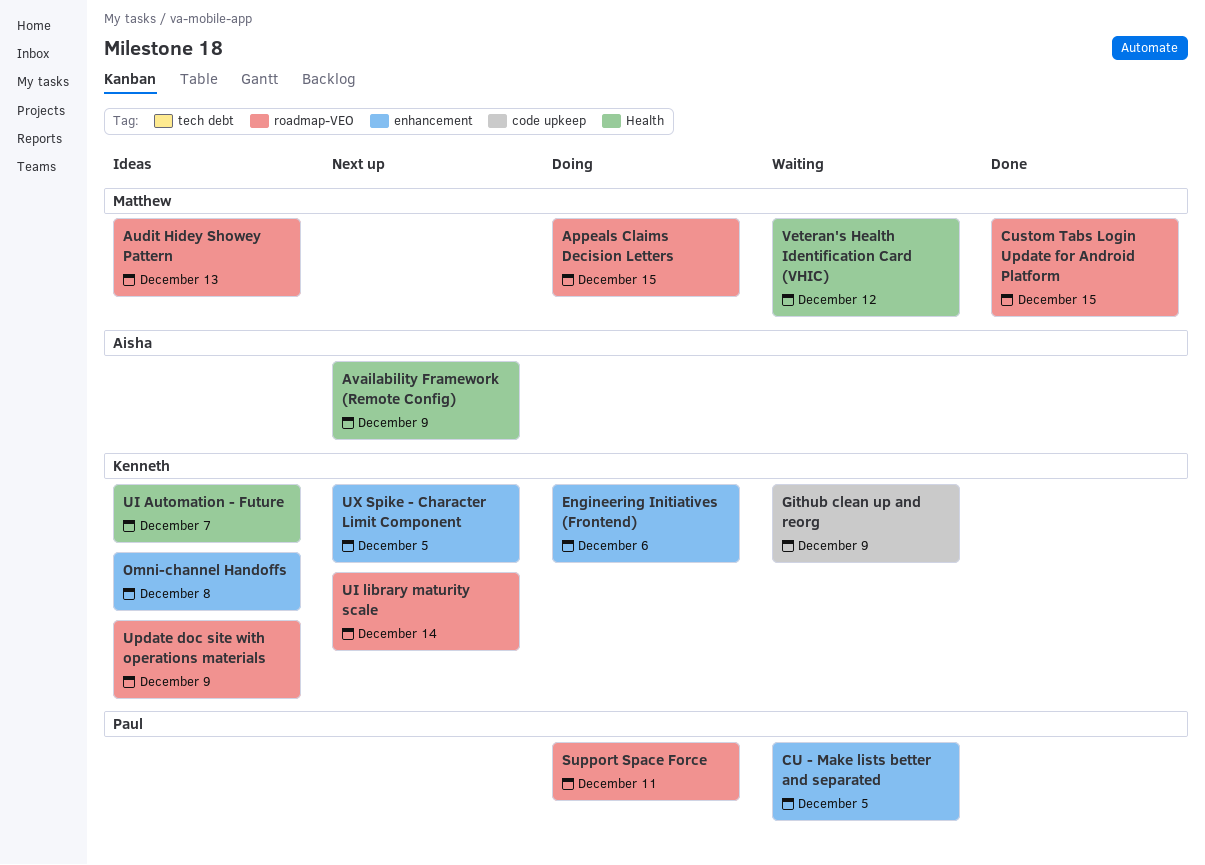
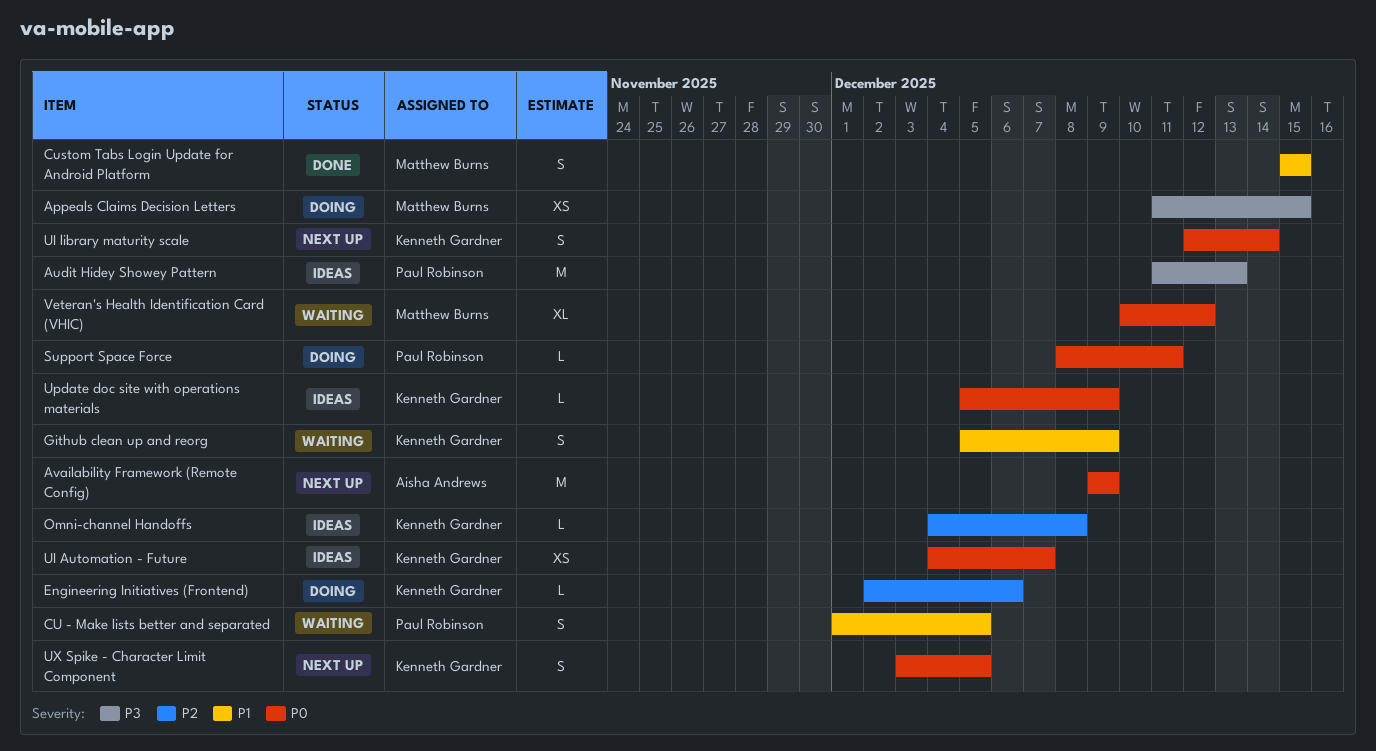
Audit Hidey Showey Pattern, owner: Matthew Burns -> Paul Robinson

